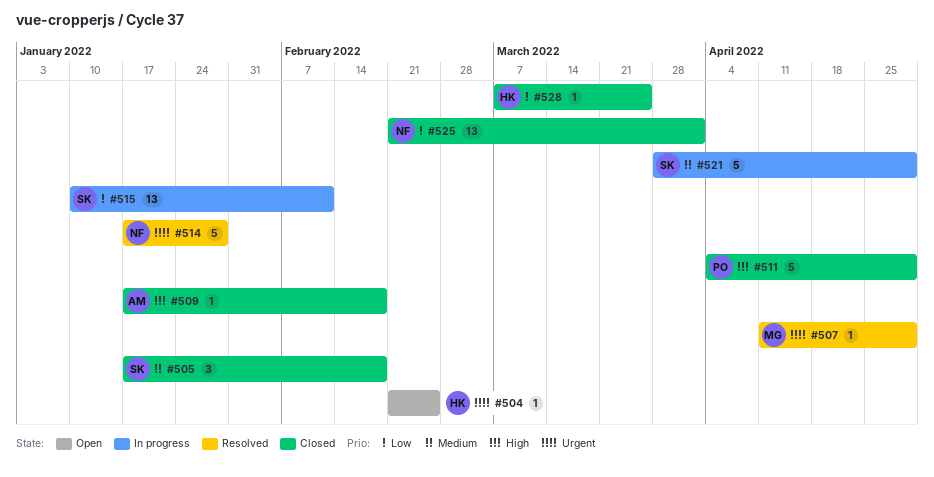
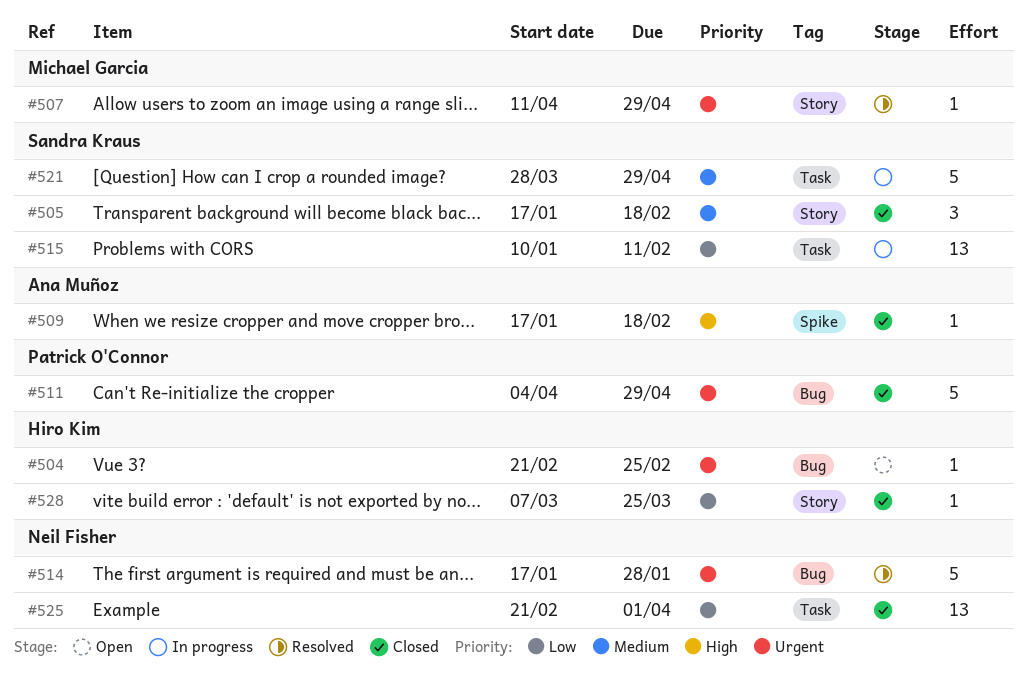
#511, priority: High -> Urgent

